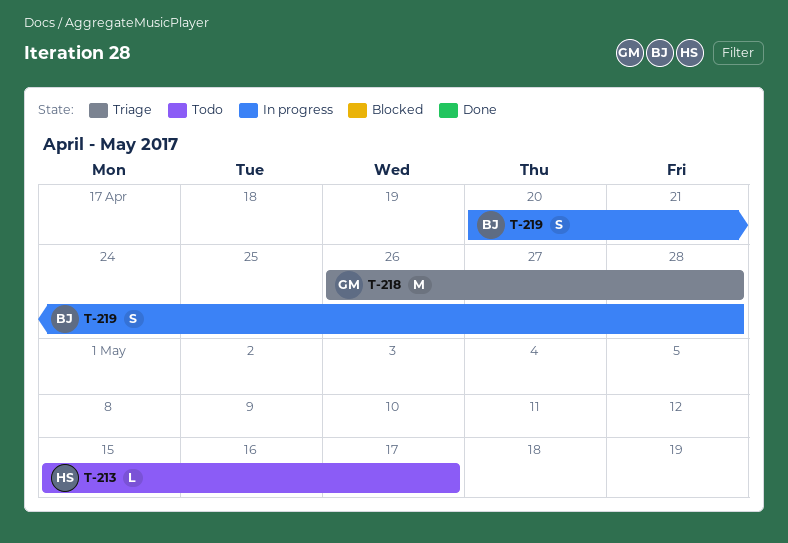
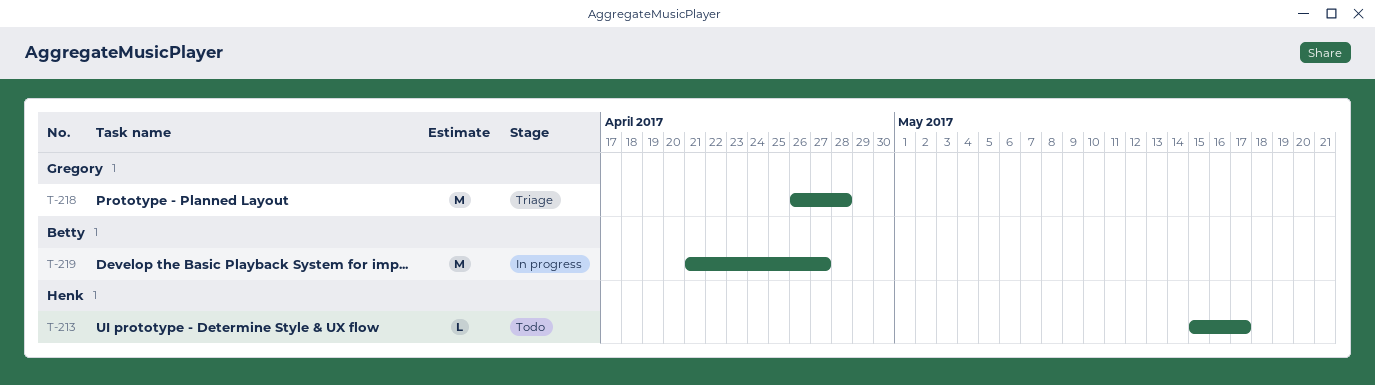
T-219, estimate: S -> M
T-219, start: Apr 20 -> Apr 21
T-219, due: Apr 28 -> Apr 27

